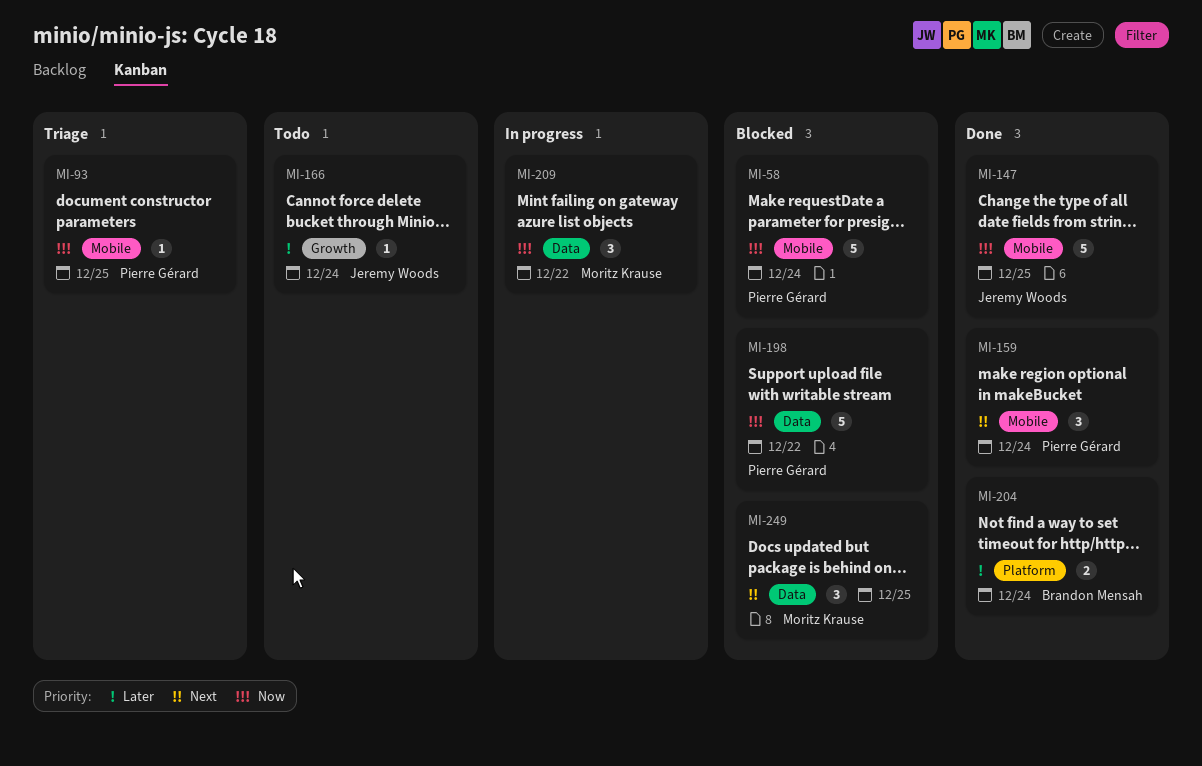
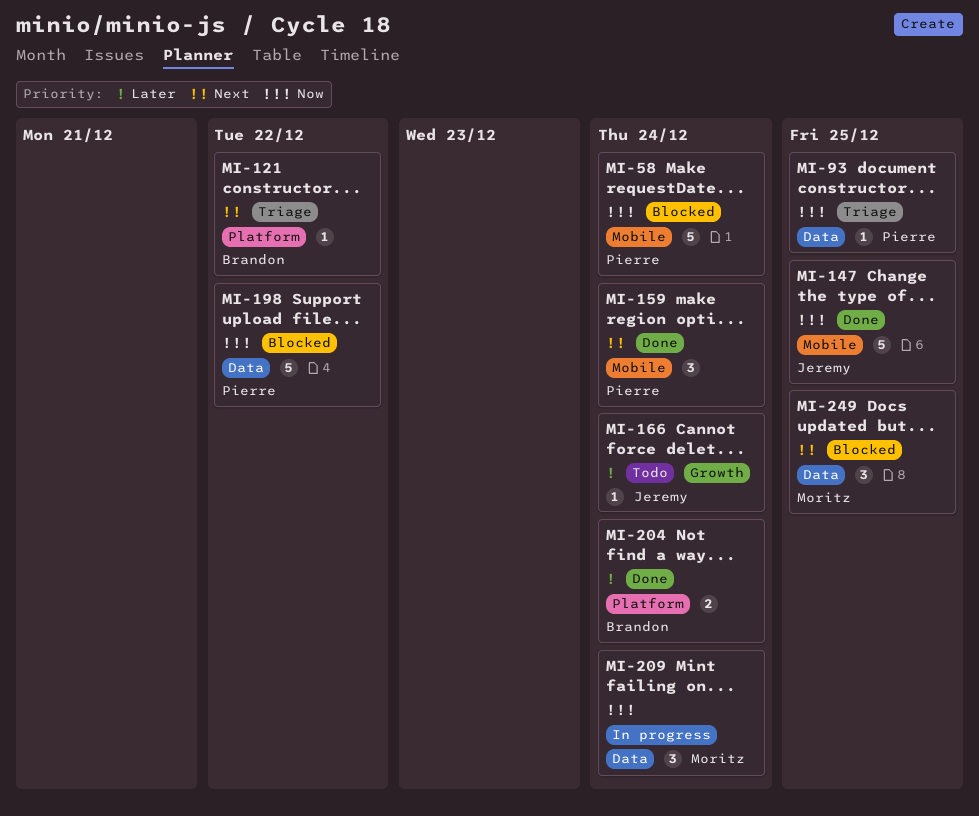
MI-93, label: Mobile -> Data
MI-121: none -> present
MI-209, due: Dec 22 -> Dec 24

